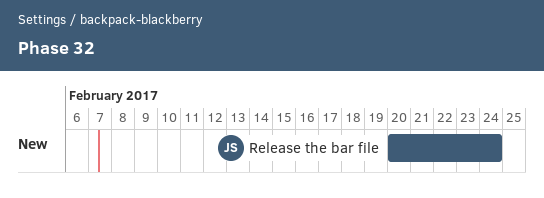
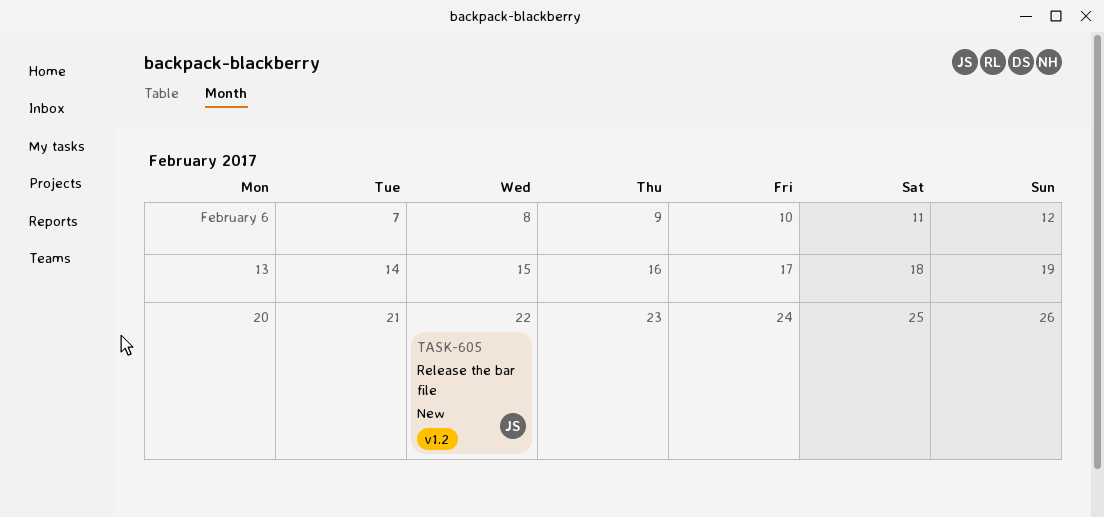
Release the bar file, due: Feb 24 -> Feb 22

